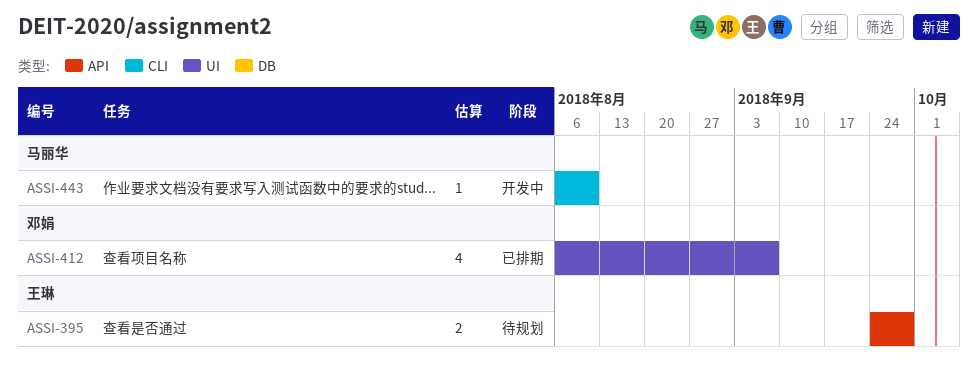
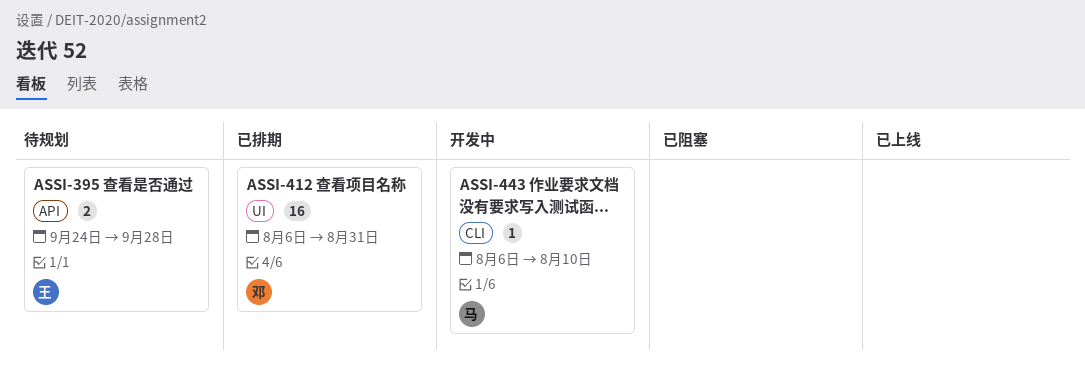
ASSI-412, estimate: 4 -> 16
ASSI-412, due: Sep 7 -> Aug 31

